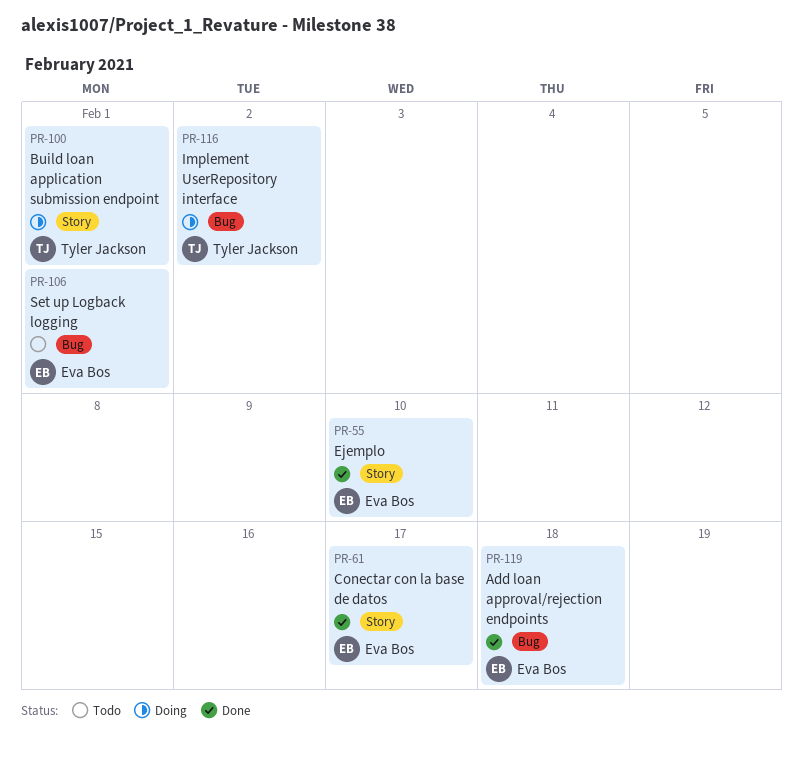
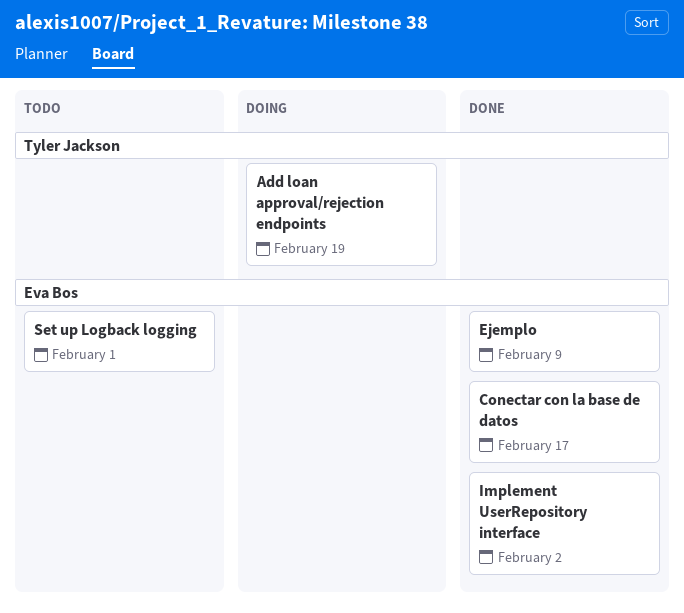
Add loan approval/rejection endpoints, status: Done -> Doing
Add loan approval/rejection endpoints, owner: Eva Bos -> Tyler Jackson
Add loan approval/rejection endpoints, due: Feb 18 -> Feb 19
Build loan application submission endpoint: present -> none
Ejemplo, due: Feb 10 -> Feb 9
Implement UserRepository interface, status: Doing -> Done
Implement UserRepository interface, owner: Tyler Jackson -> Eva Bos

